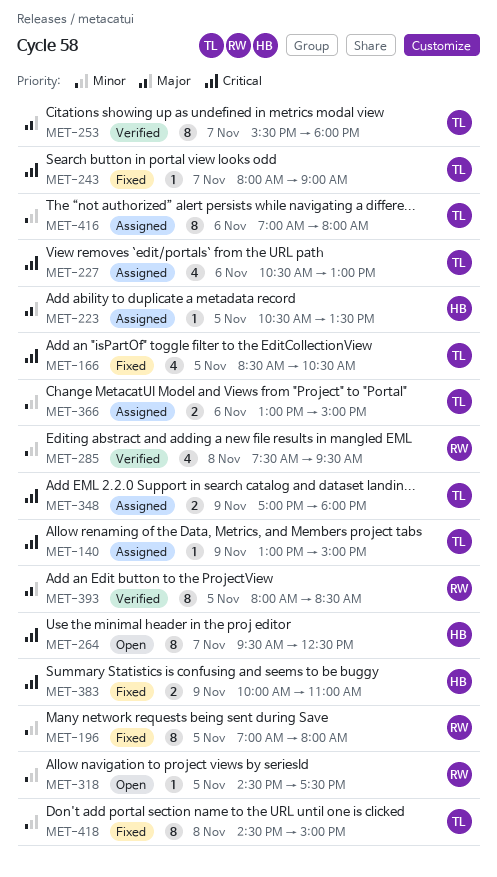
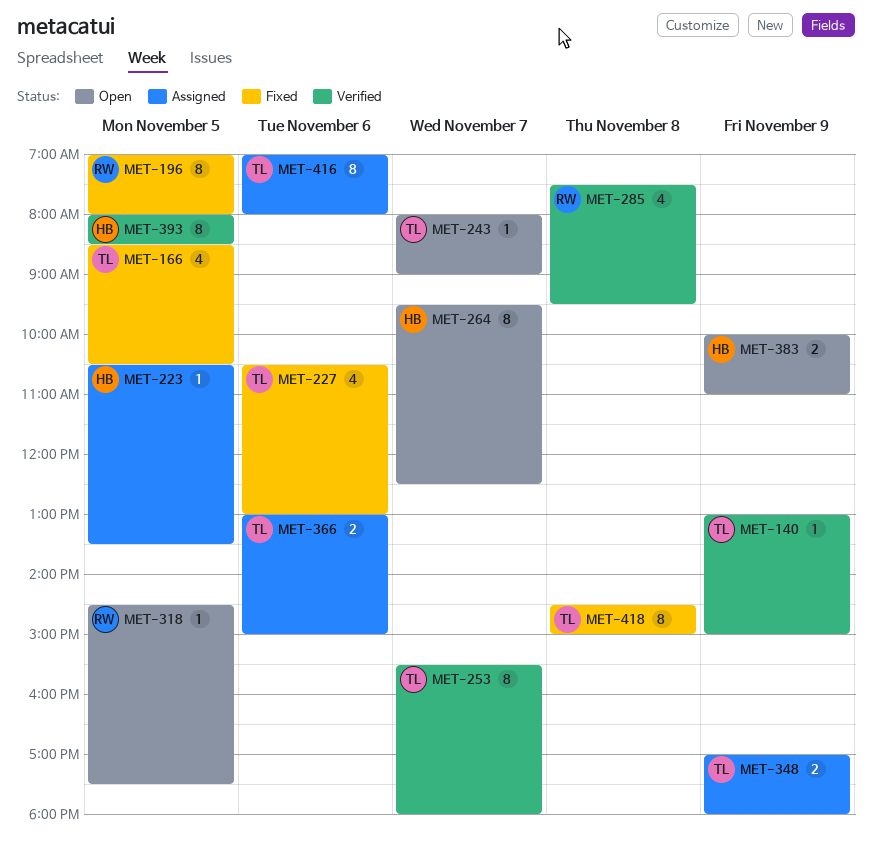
MET-140, status: Assigned -> Verified
MET-227, status: Assigned -> Fixed
MET-243, status: Fixed -> Open
MET-383, status: Fixed -> Open
MET-393, owner: RW -> HB

